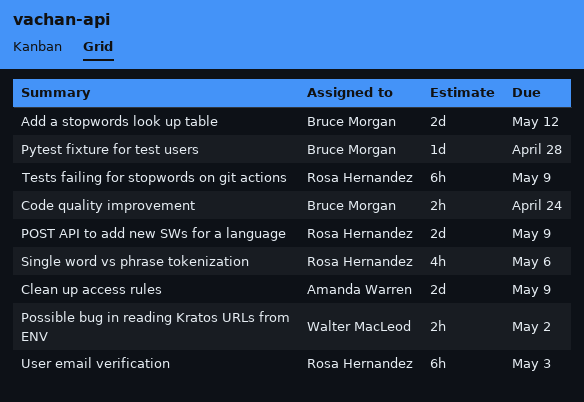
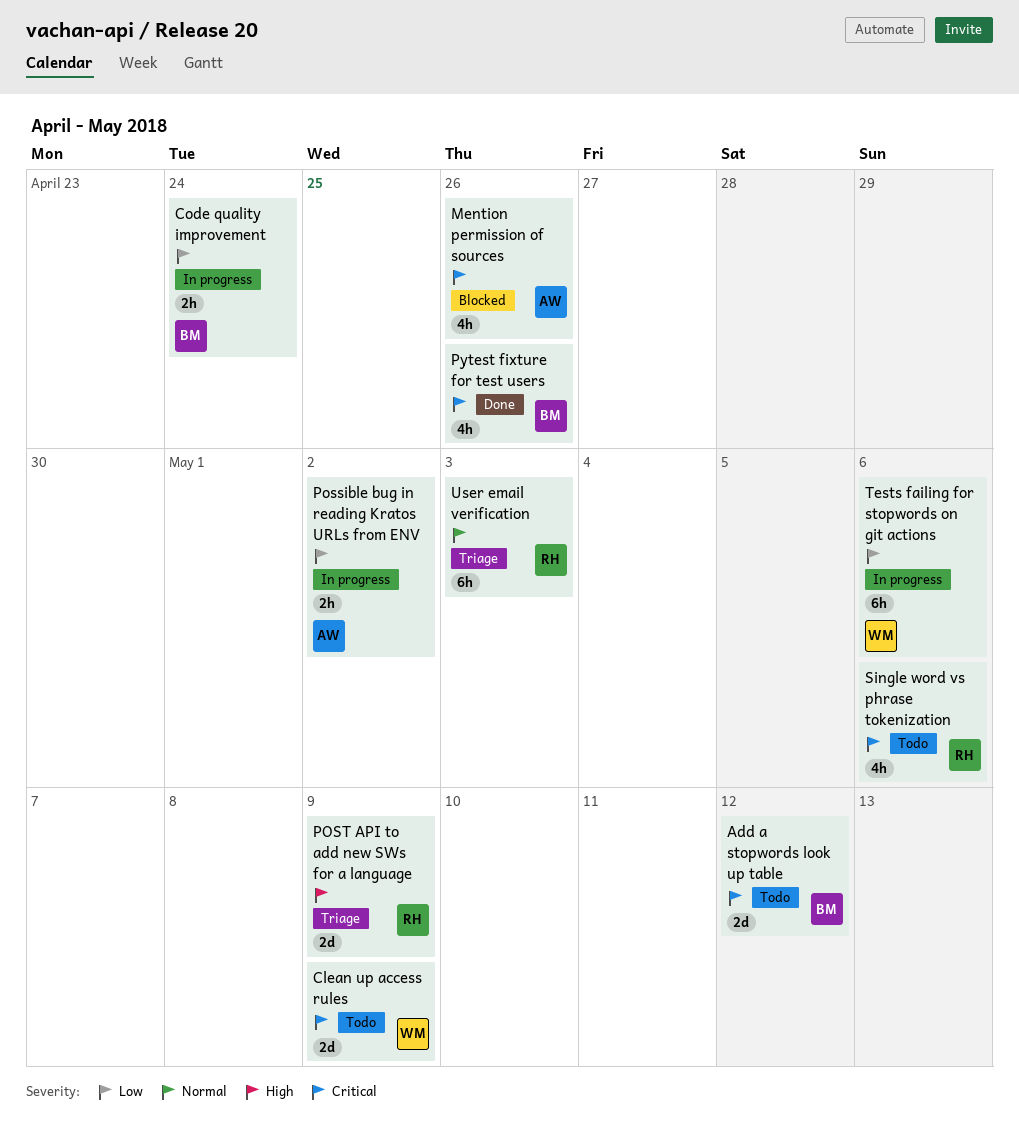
Clean up access rules, owner: Amanda Warren -> Walter MacLeod
Mention permission of sources: none -> present
Possible bug in reading Kratos URLs from ENV, owner: Walter MacLeod -> Amanda Warren
Pytest fixture for test users, estimate: 1d -> 4h
Pytest fixture for test users, due: Apr 28 -> Apr 26
Tests failing for stopwords on git actions, owner: Rosa Hernandez -> Walter MacLeod
Tests failing for stopwords on git actions, due: May 9 -> May 6

